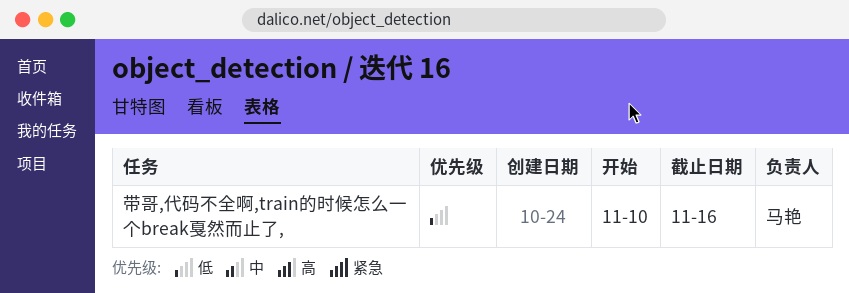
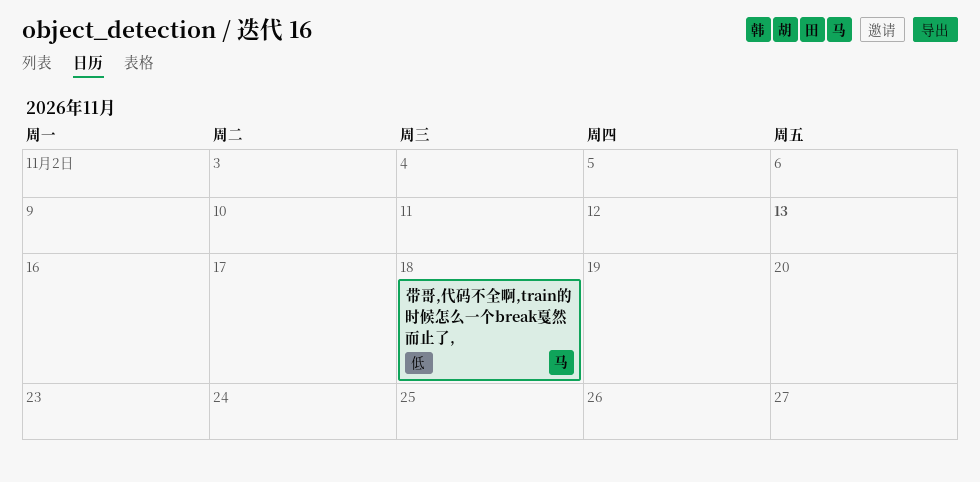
带哥,代码不全啊,train的时候怎么一个break戛然而止了,, due: Nov 16 -> Nov 18

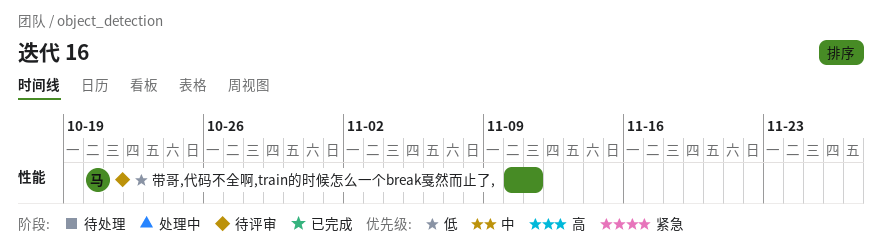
带哥,代码不全啊,train的时候怎么一个break戛然而止了,, due: Nov 18 -> Nov 11

